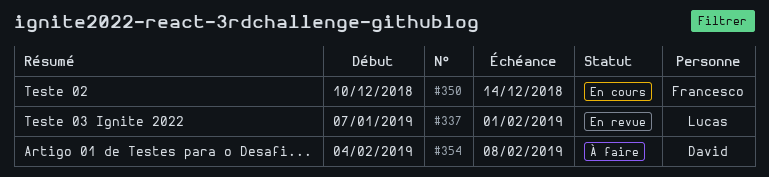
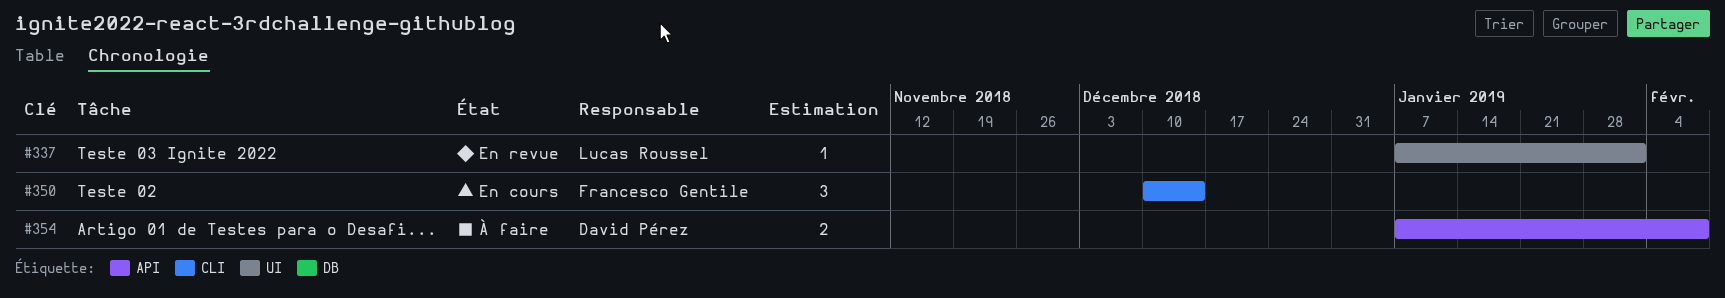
#354, start: Feb 4 -> Jan 7

